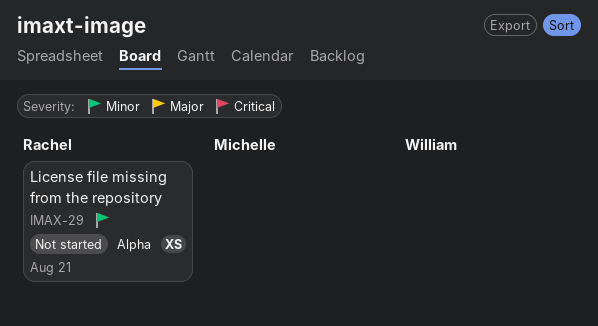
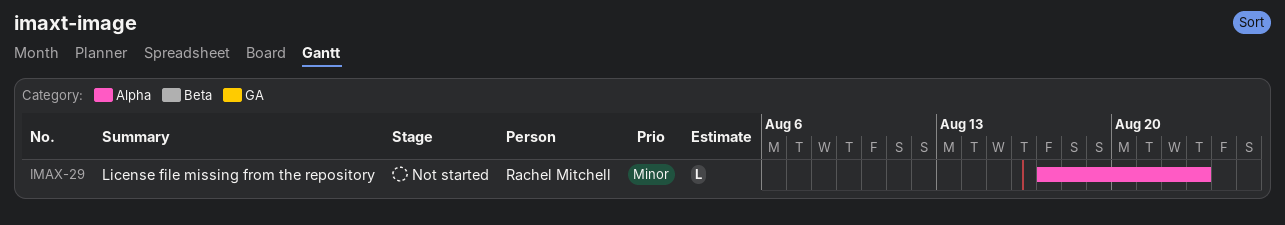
IMAX-29, estimate: XS -> L
IMAX-29, due: Aug 21 -> Aug 23

